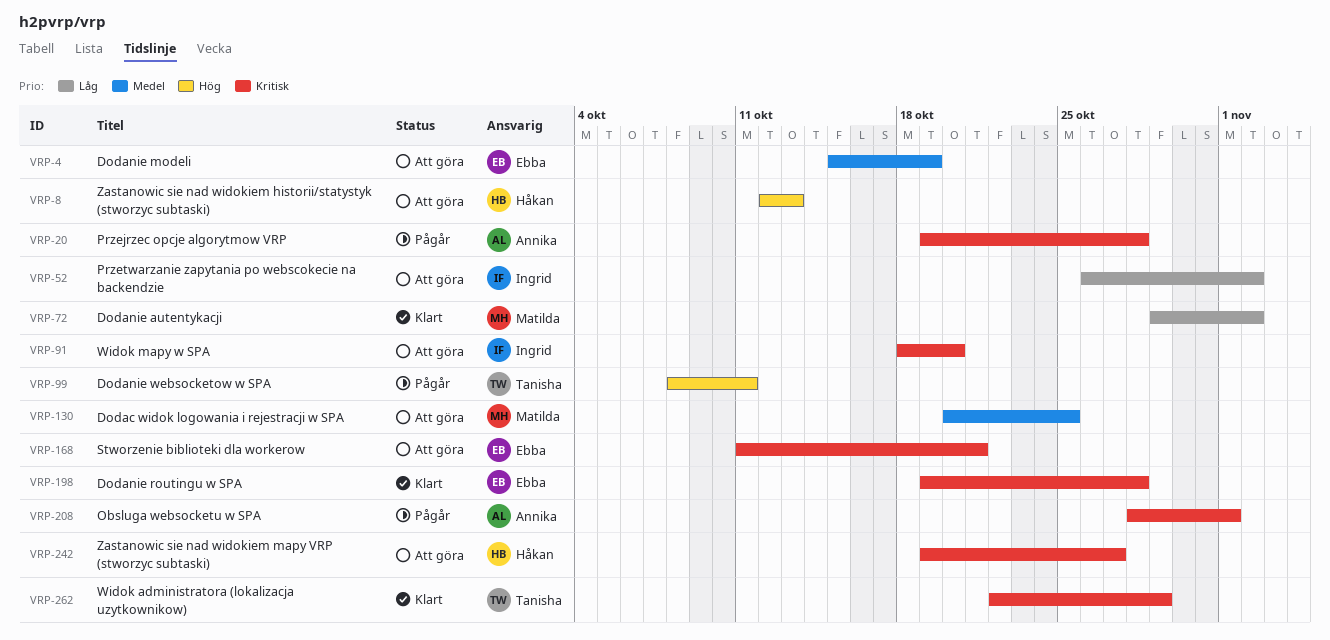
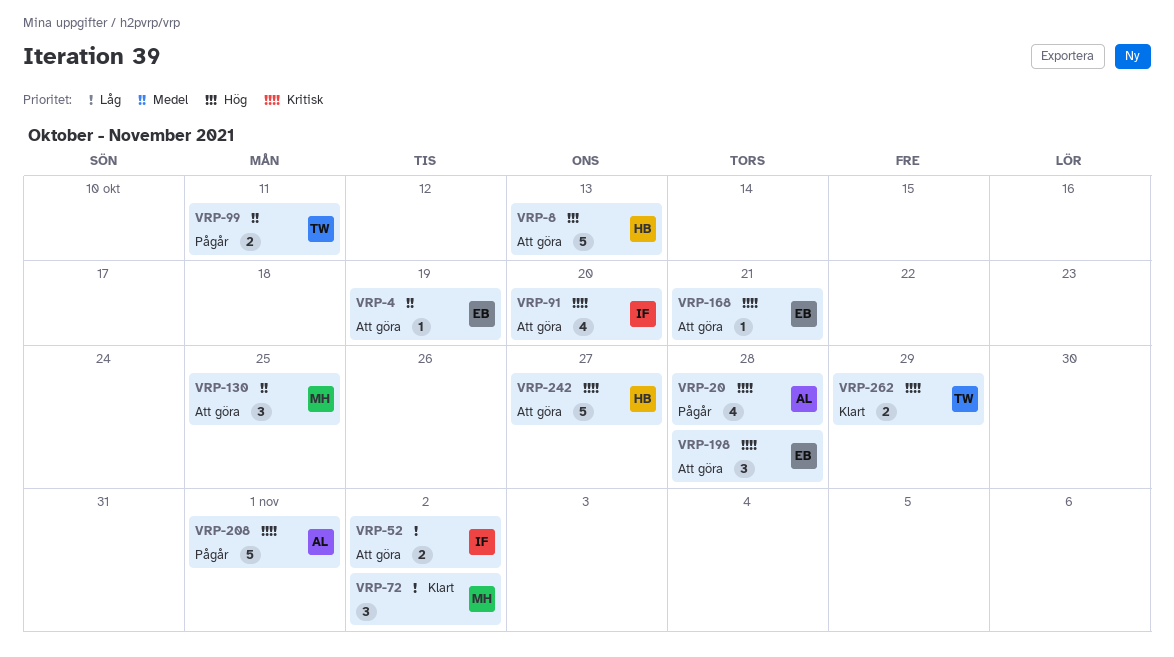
VRP-99, priority: Hög -> Medel
VRP-198, status: Klart -> Att göra

